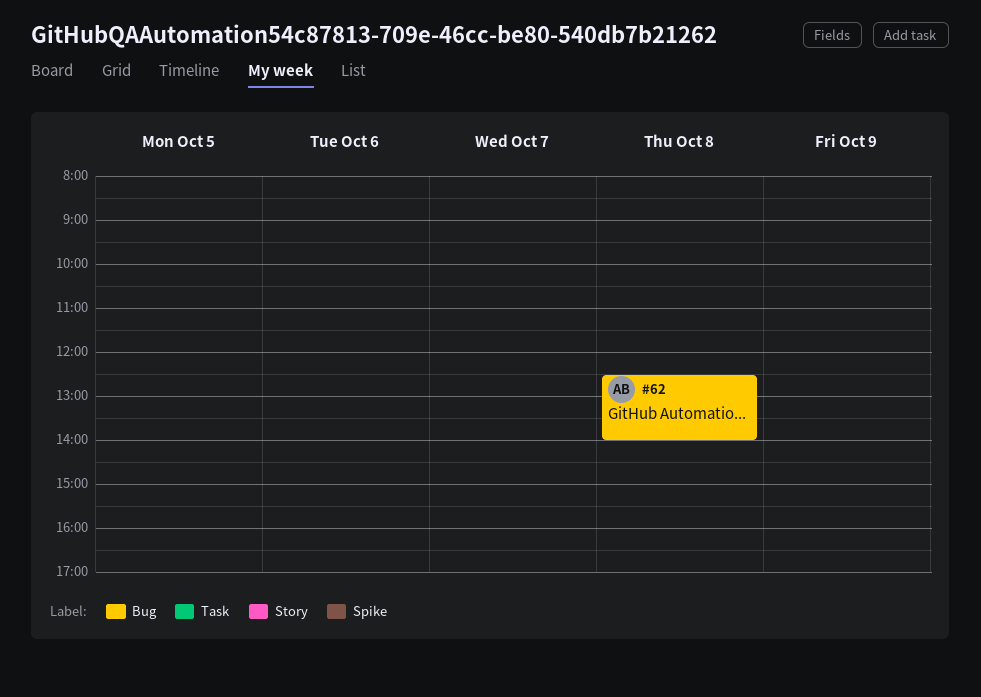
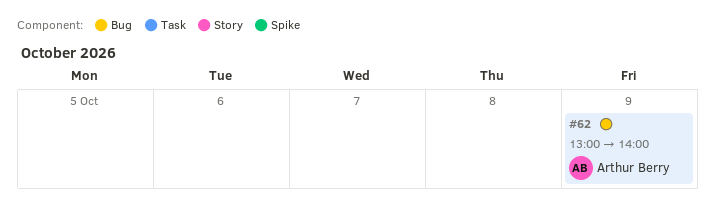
#62, day: Oct 8 -> Oct 9
#62, begins: 12:30 -> 13:00

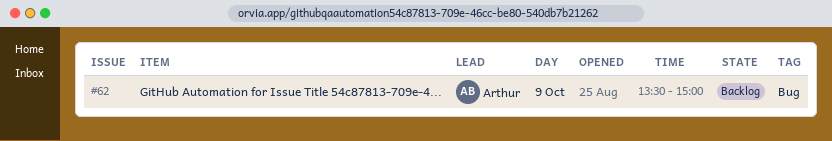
#62, begins: 13:00 -> 13:30
#62, ends: 14:00 -> 15:00

